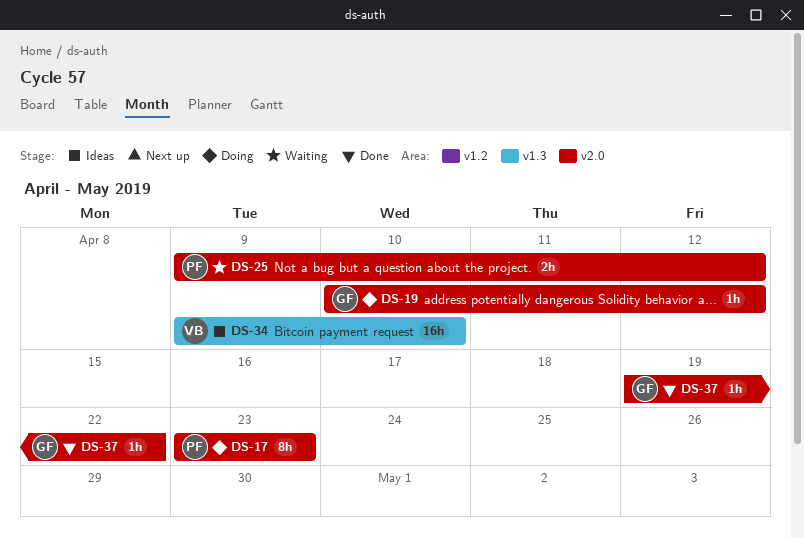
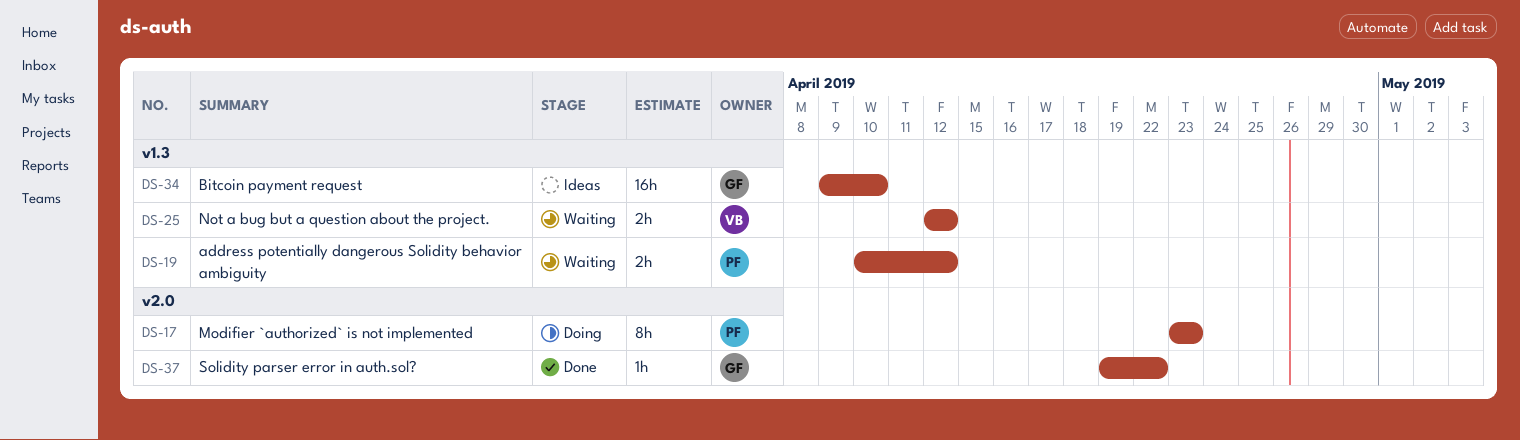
DS-19, status: Doing -> Waiting
DS-19, owner: GF -> PF
DS-19, label: v2.0 -> v1.3
DS-19, estimate: 1h -> 2h
DS-25, owner: PF -> VB
DS-25, label: v2.0 -> v1.3
DS-25, start: Apr 9 -> Apr 12
DS-34, owner: VB -> GF

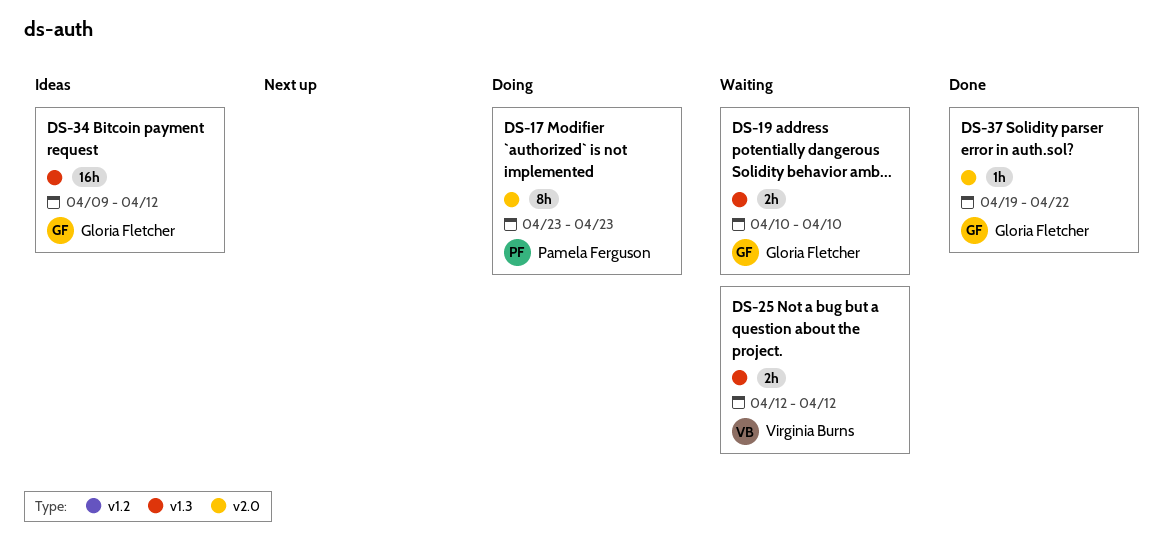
DS-19, owner: Pamela Ferguson -> Gloria Fletcher
DS-19, due: Apr 12 -> Apr 10
DS-34, due: Apr 10 -> Apr 12

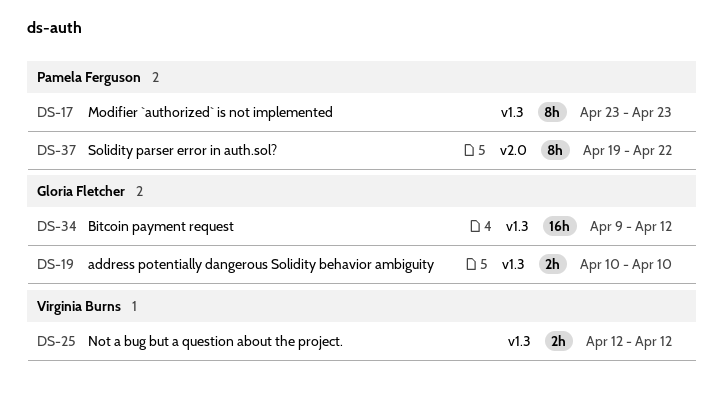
DS-17, label: v2.0 -> v1.3
DS-37, owner: Gloria Fletcher -> Pamela Ferguson
DS-37, estimate: 1h -> 8h

